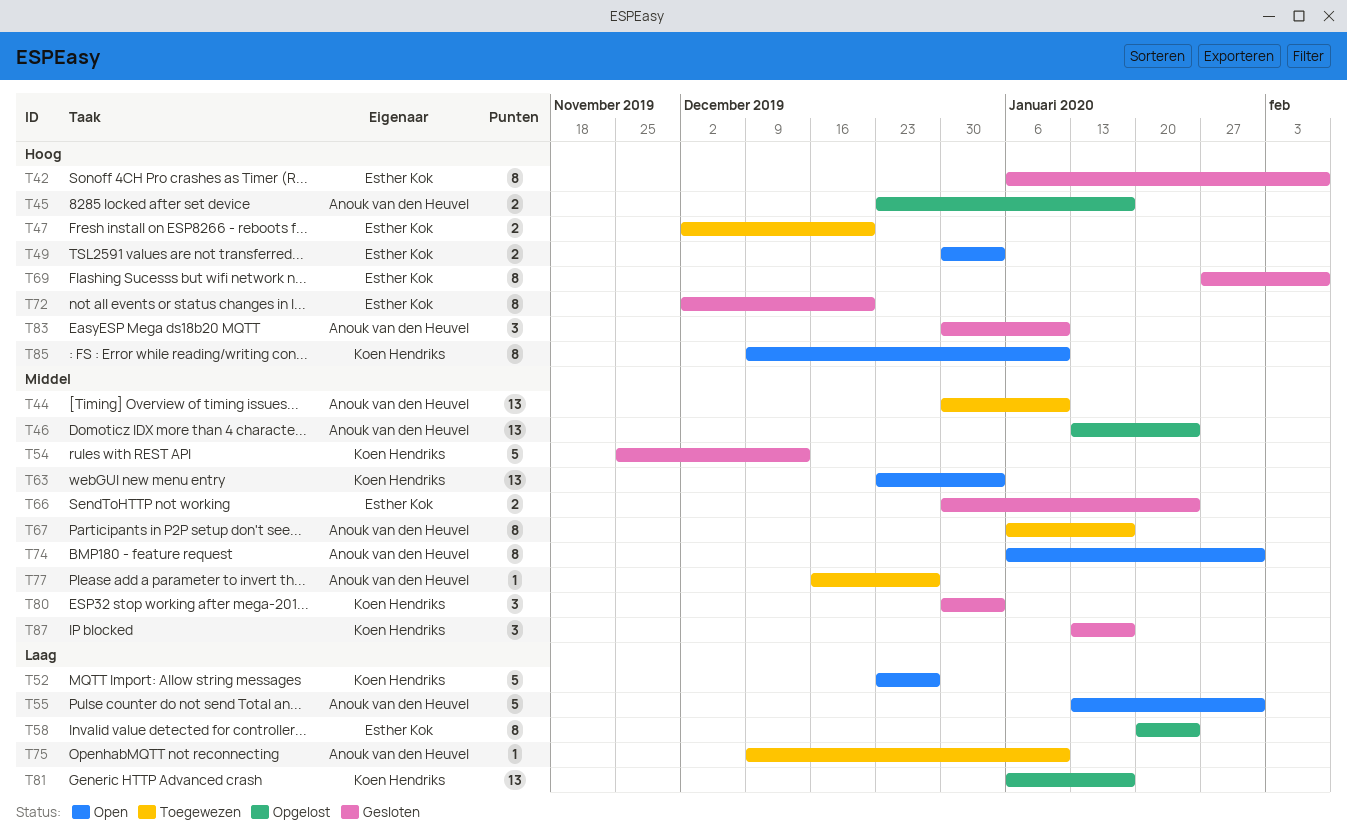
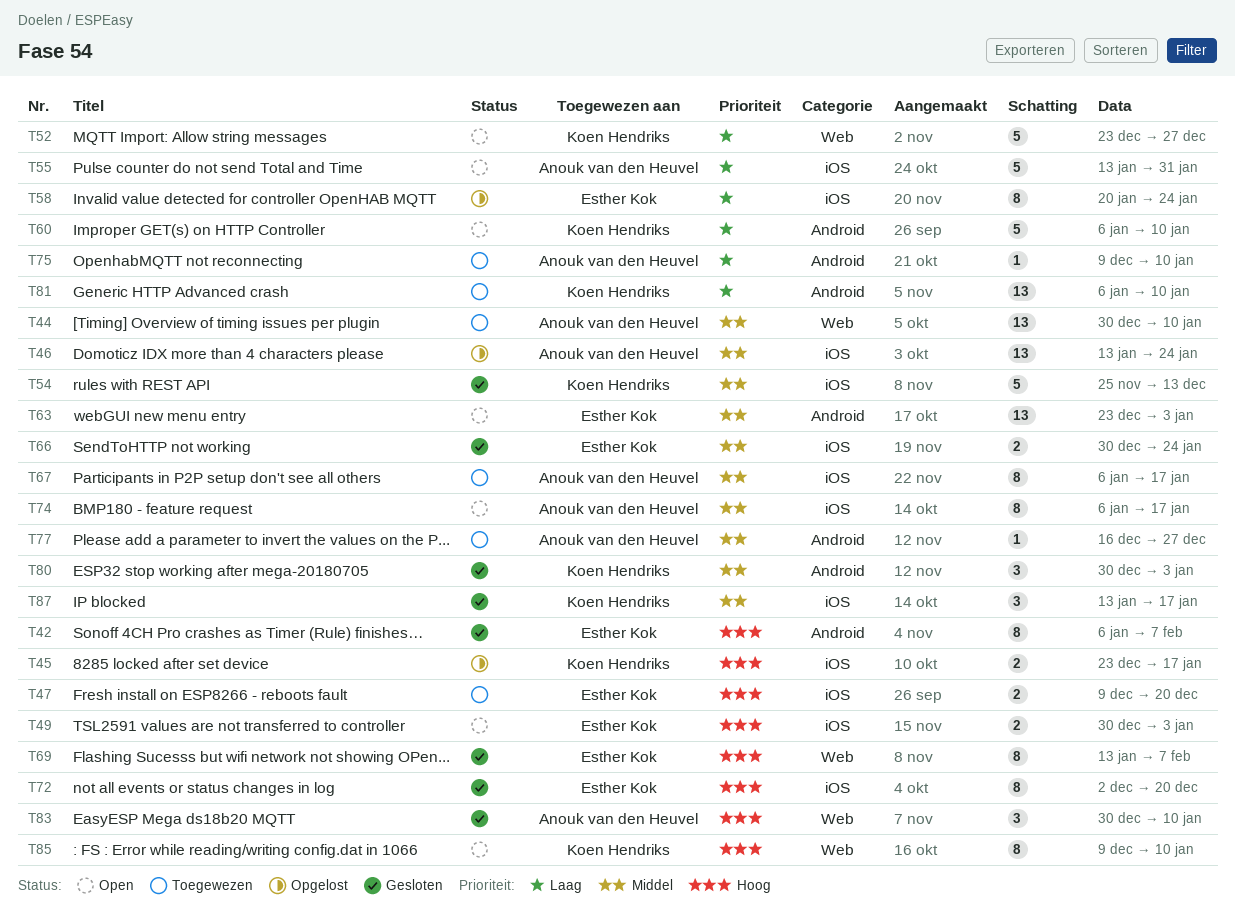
T45, owner: Anouk van den Heuvel -> Koen Hendriks
T47, start: Dec 2 -> Dec 9
T60: none -> present
T63, owner: Koen Hendriks -> Esther Kok
T69, start: Jan 27 -> Jan 13
T74, due: Jan 31 -> Jan 17
T81, status: Opgelost -> Toegewezen
T81, due: Jan 17 -> Jan 10

